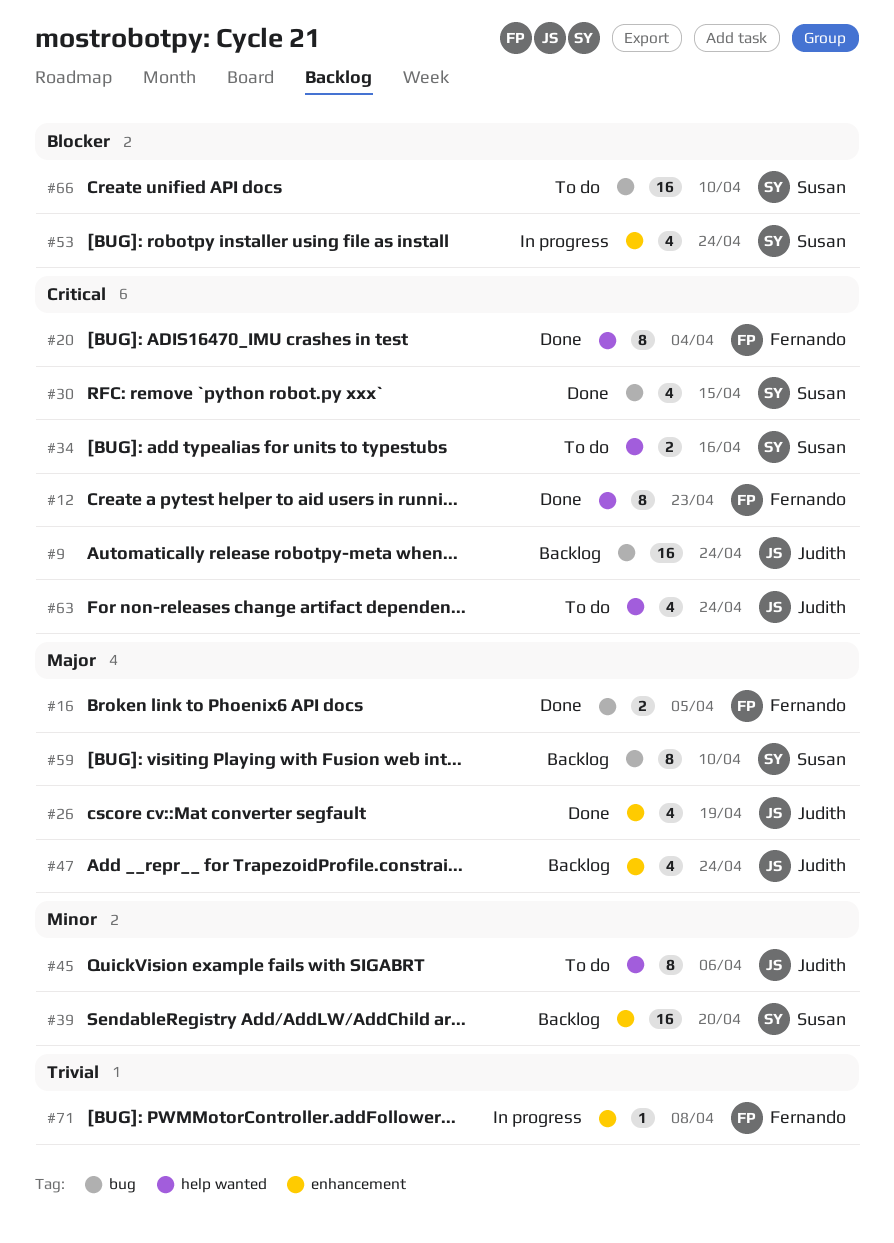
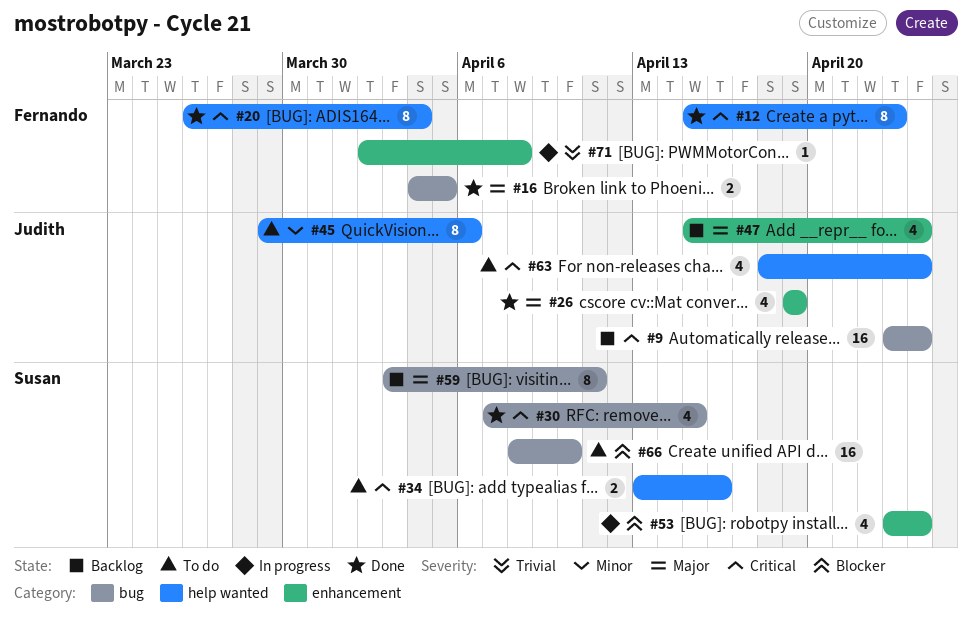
#39: present -> none
#59, due: Apr 10 -> Apr 11

